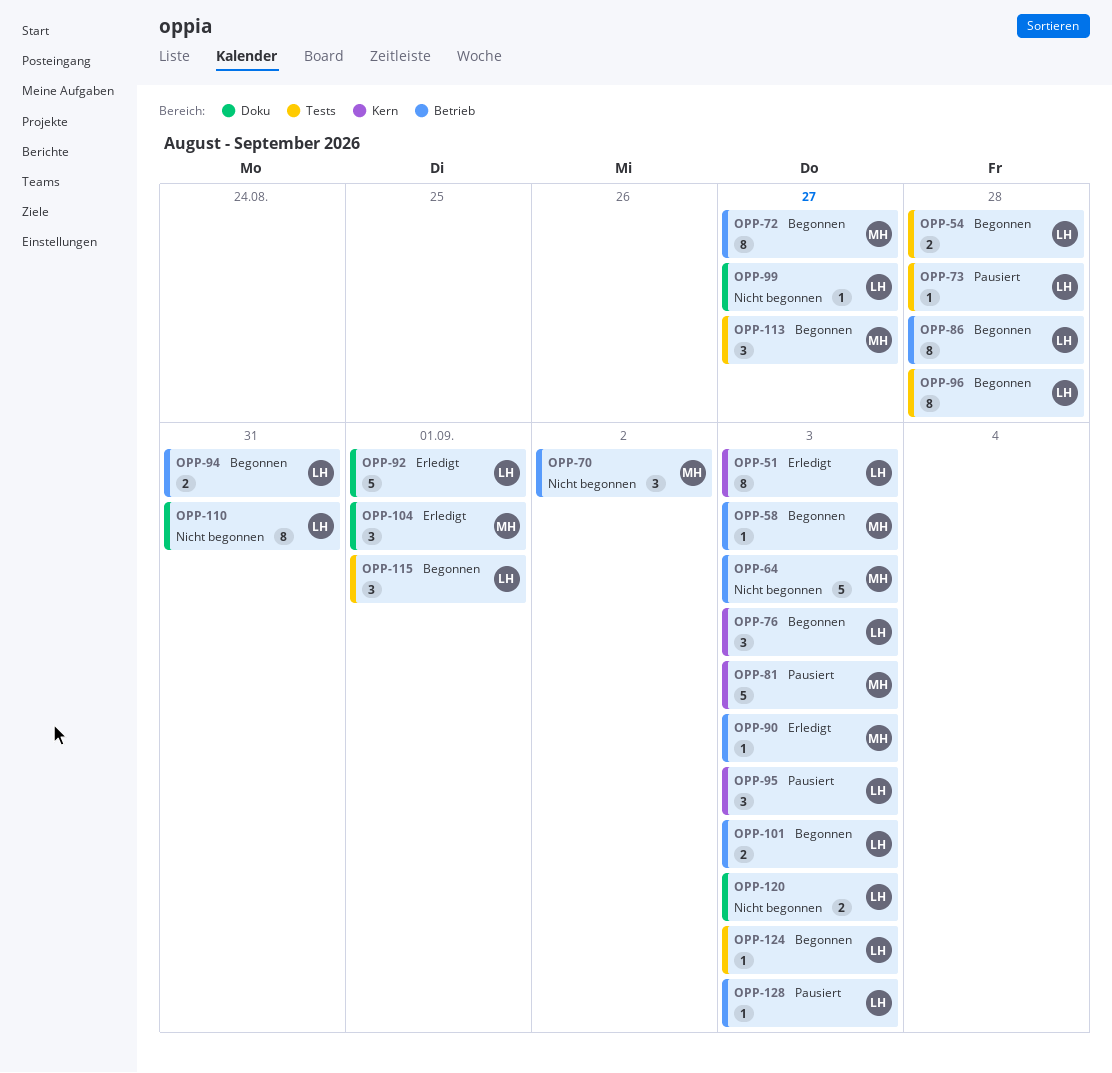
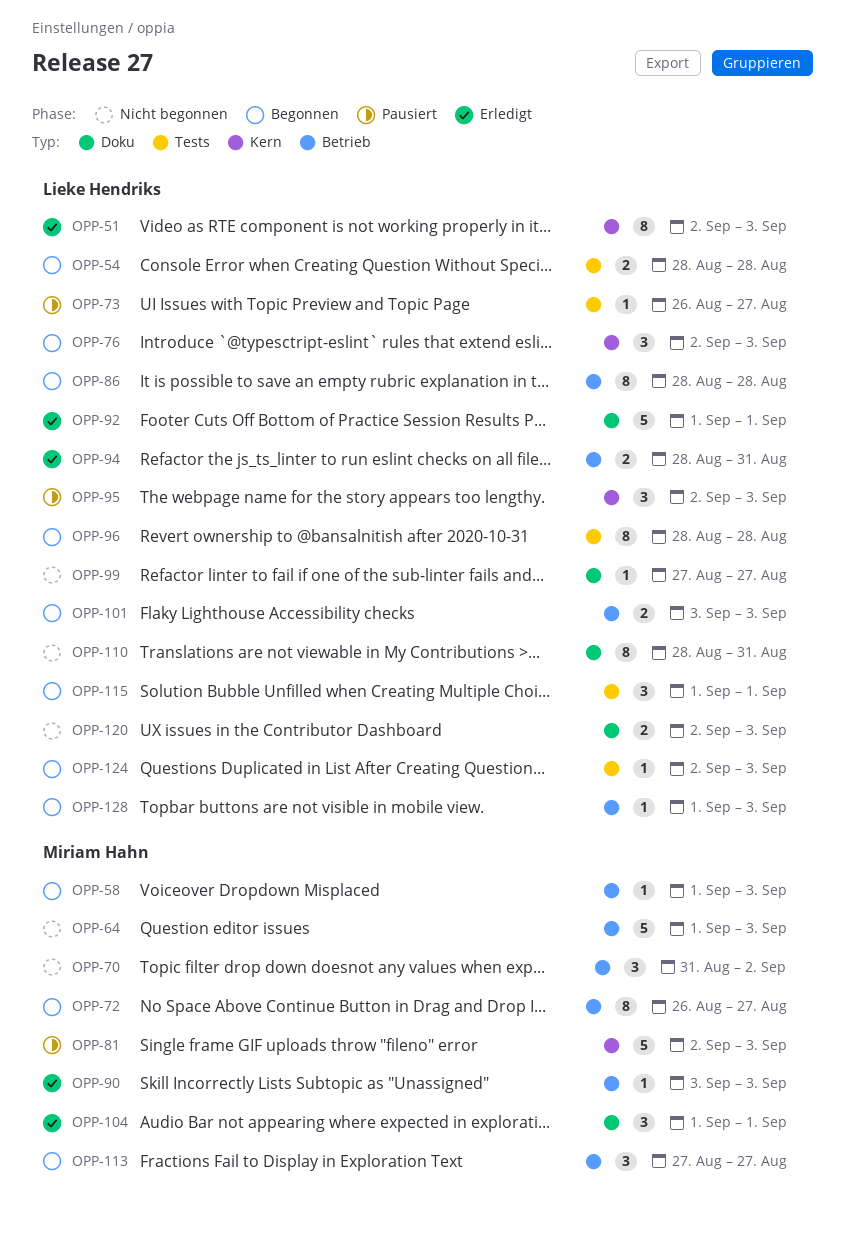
OPP-73, due: Aug 28 -> Aug 27
OPP-94, status: Begonnen -> Erledigt
OPP-113, label: Tests -> Betrieb
OPP-128, status: Pausiert -> Begonnen

